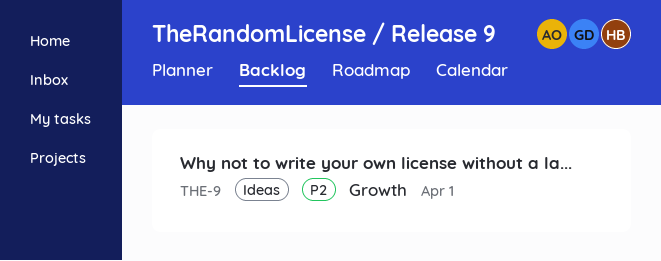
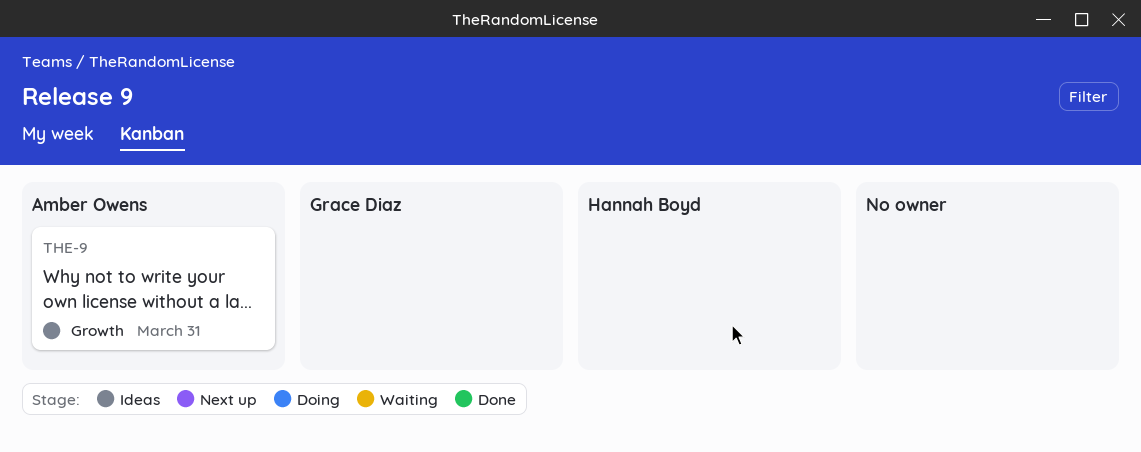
THE-9, due: Apr 1 -> Mar 31

